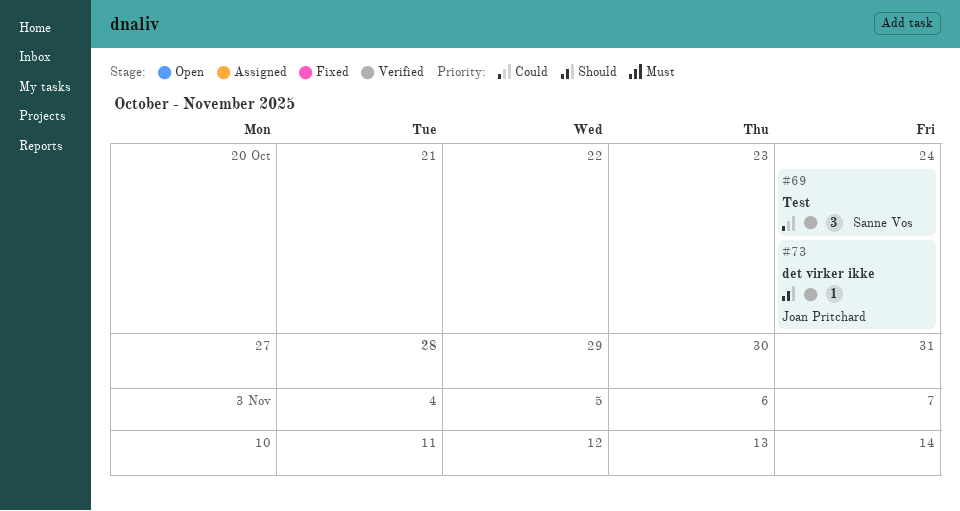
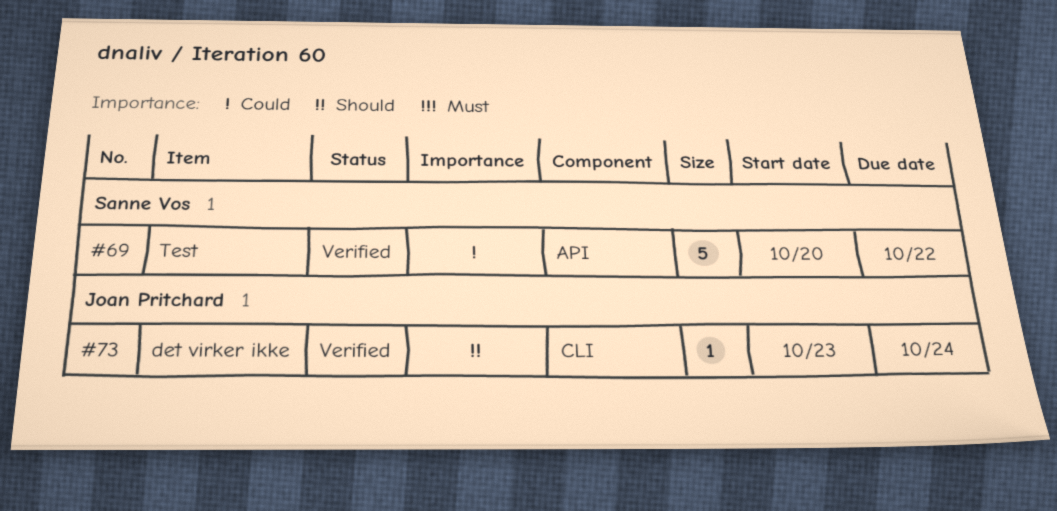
#69, estimate: 3 -> 5
#69, due: Oct 24 -> Oct 22

